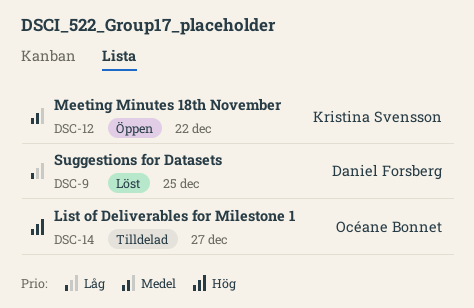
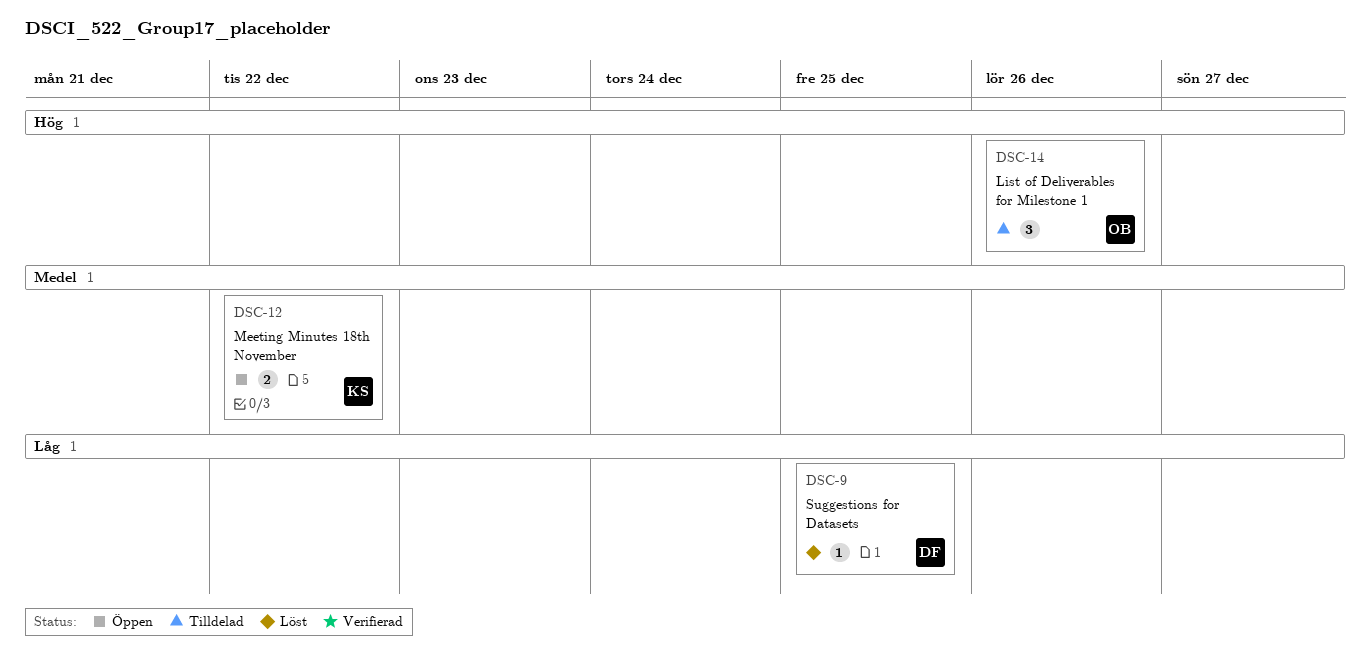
DSC-14, due: Dec 27 -> Dec 26

